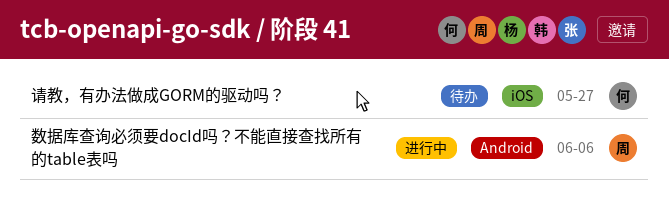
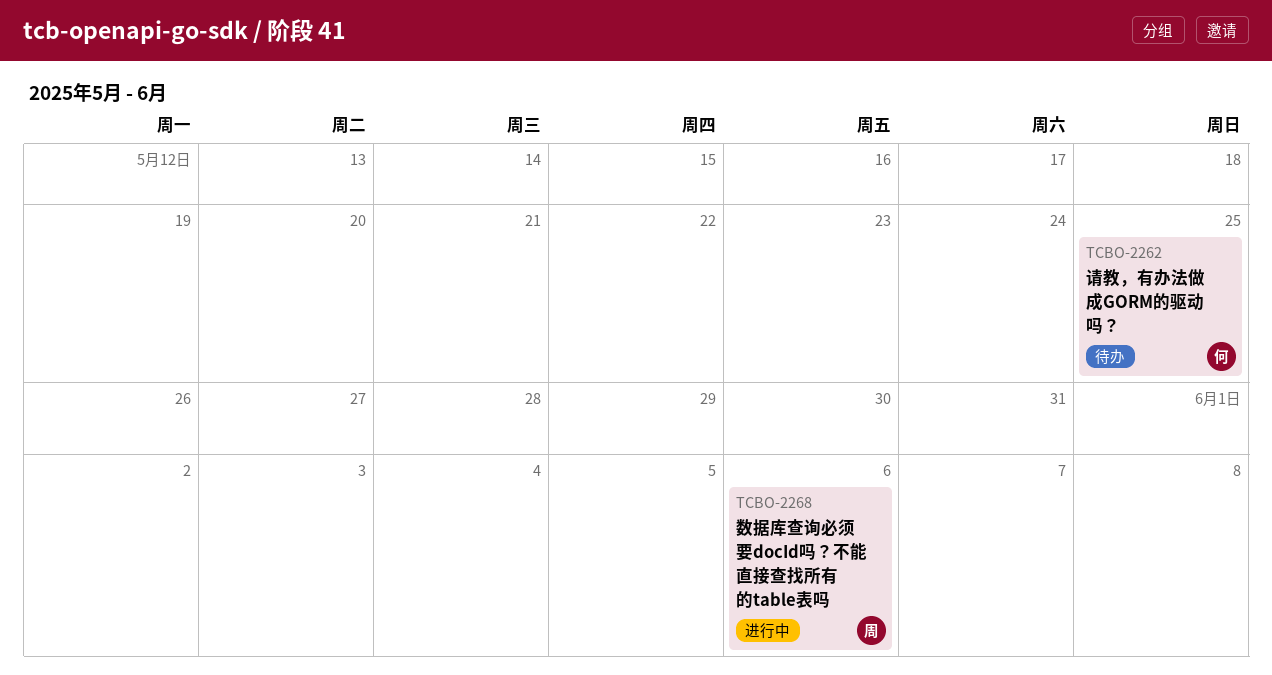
请教，有办法做成GORM的驱动吗？, due: May 27 -> May 25

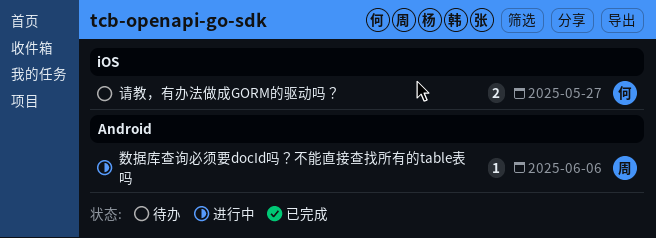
请教，有办法做成GORM的驱动吗？, due: May 25 -> May 27

